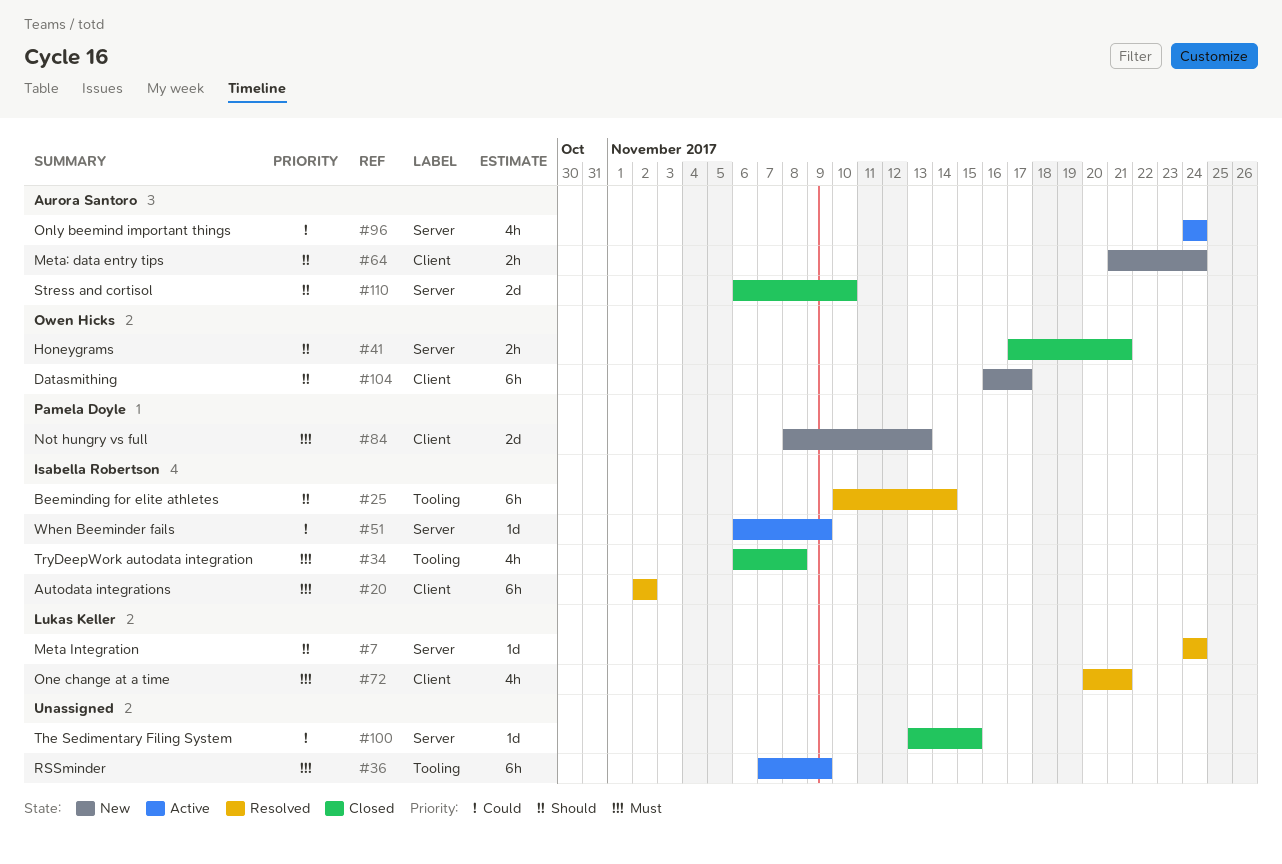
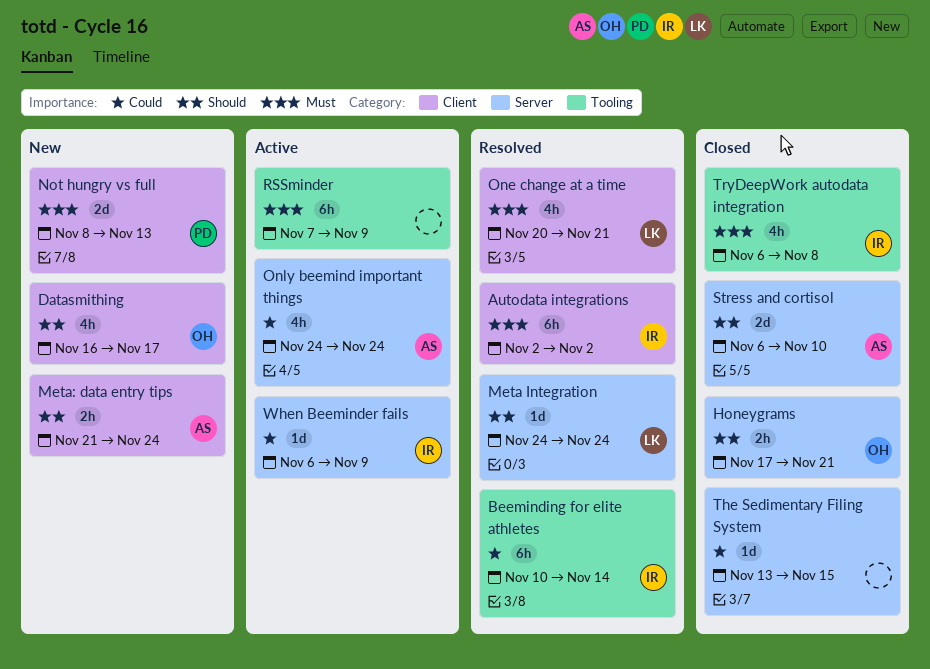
Beeminding for elite athletes, priority: Should -> Could
Datasmithing, estimate: 6h -> 4h

